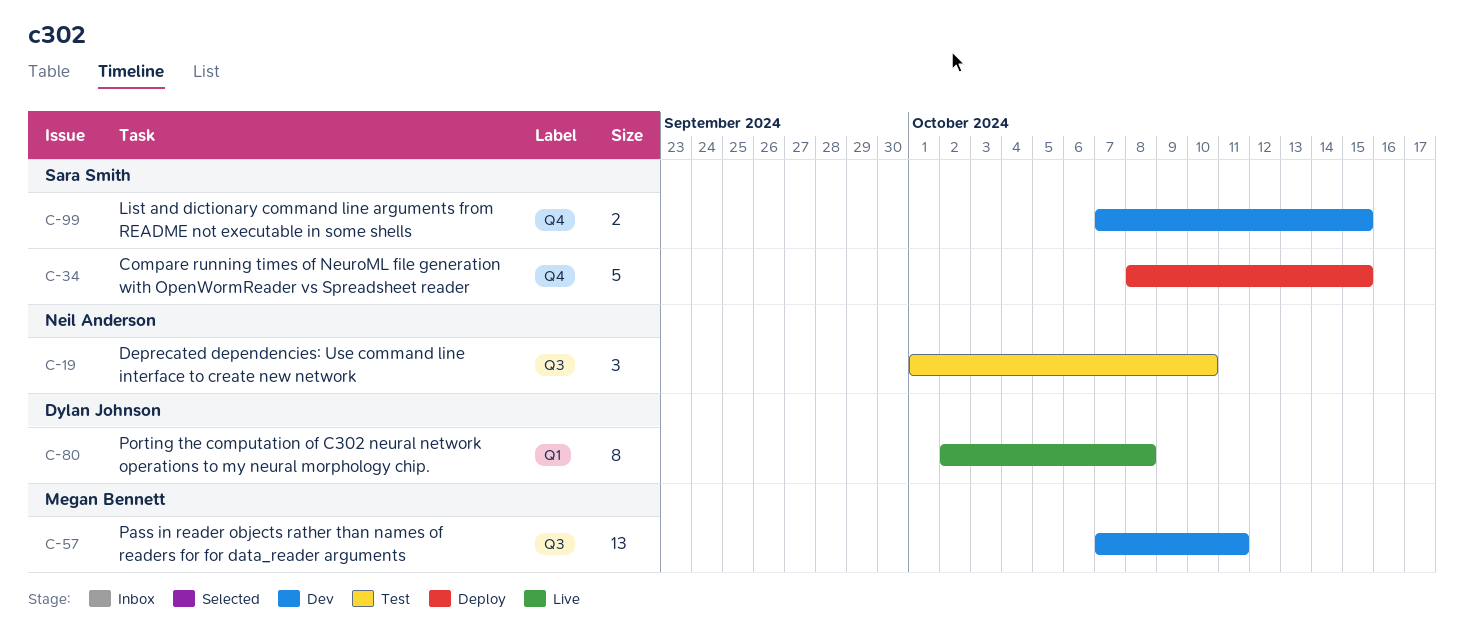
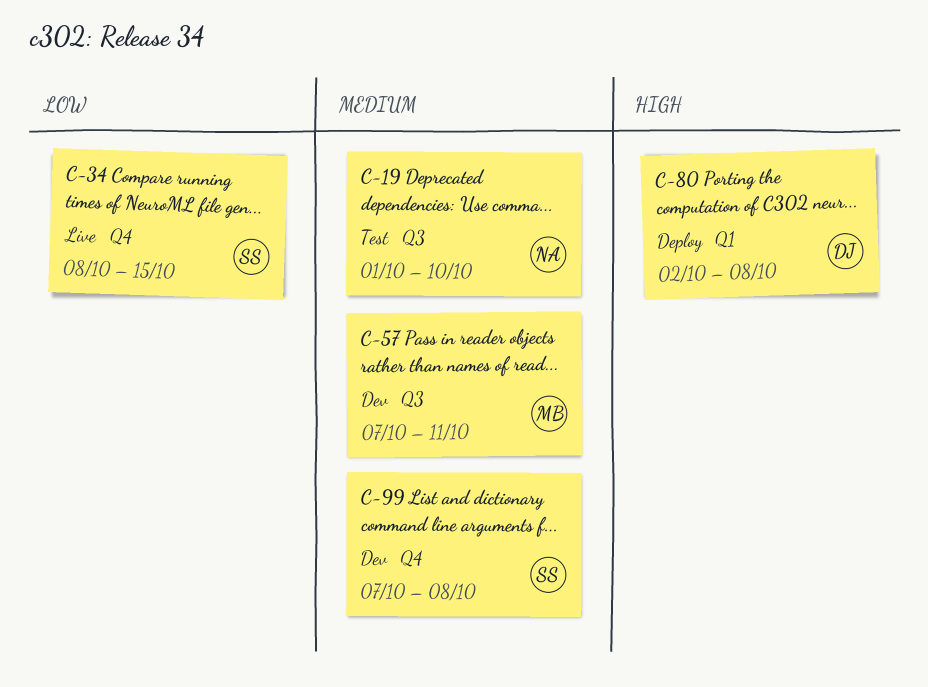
C-34, status: Deploy -> Live
C-80, status: Live -> Deploy
C-99, due: Oct 15 -> Oct 8

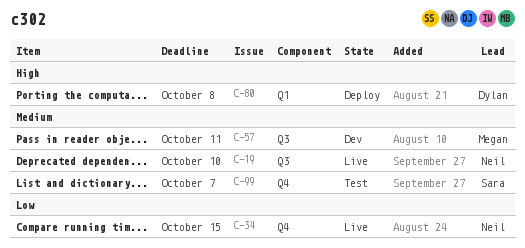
C-19, status: Test -> Live
C-34, owner: Sara -> Neil
C-99, status: Dev -> Test
C-99, due: Oct 8 -> Oct 7

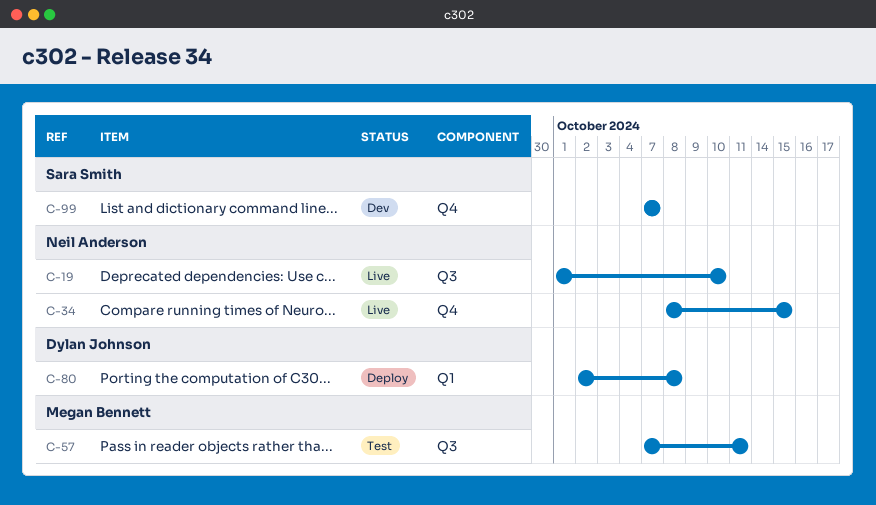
C-57, status: Dev -> Test
C-99, status: Test -> Dev

